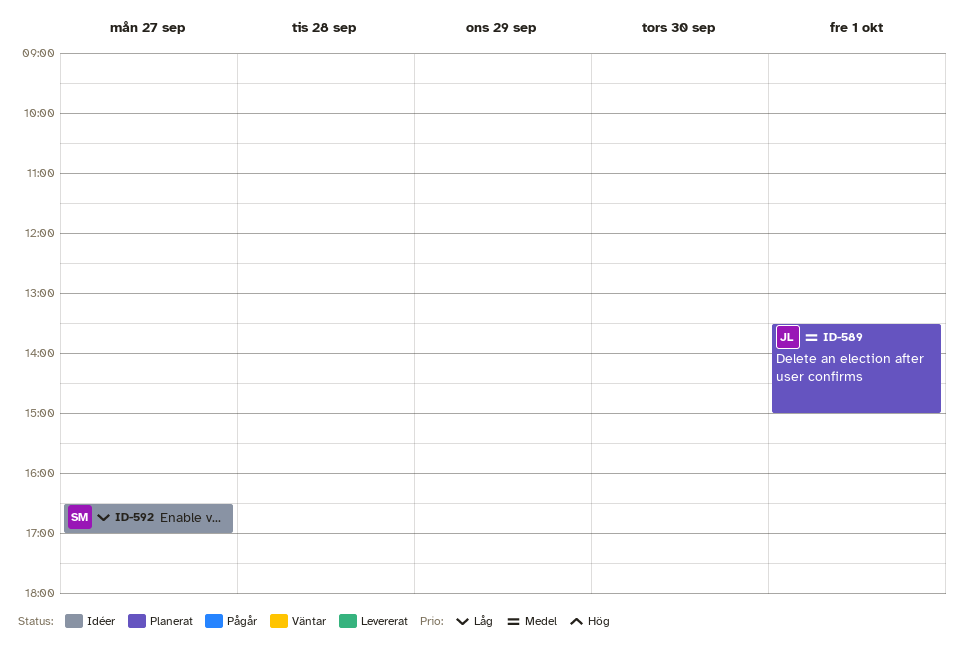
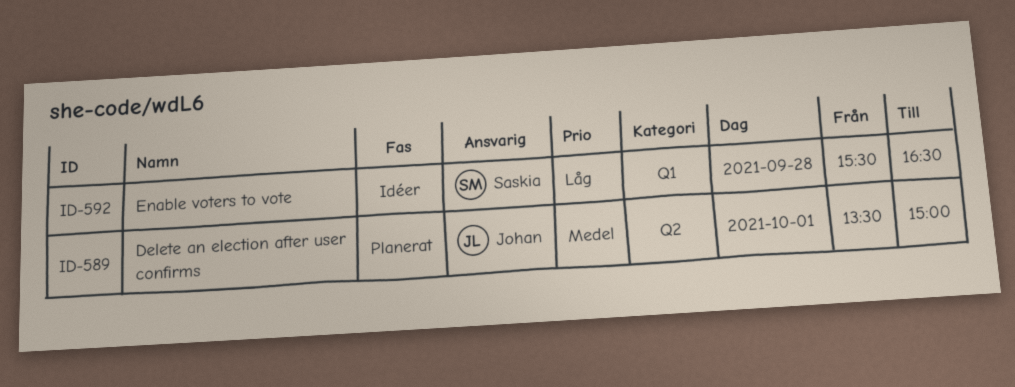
ID-592, day: Sep 27 -> Sep 28
ID-592, begins: 16:30 -> 15:30
ID-592, ends: 17:00 -> 16:30

